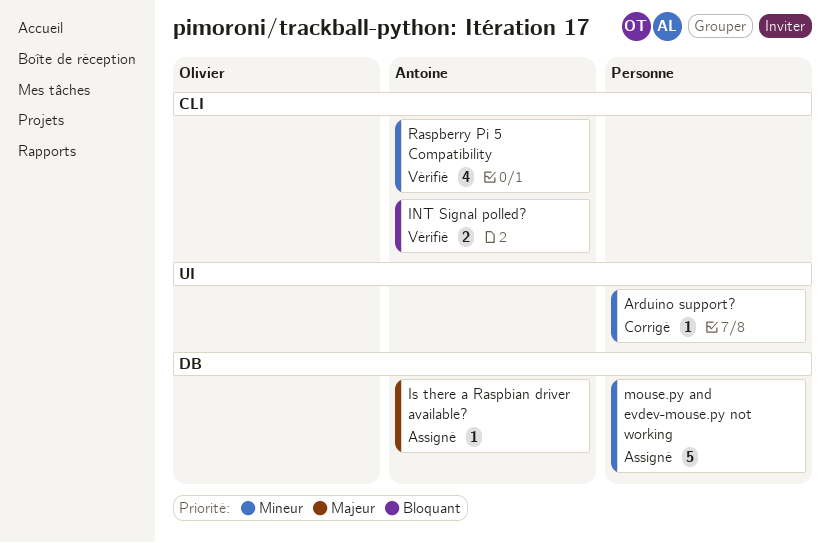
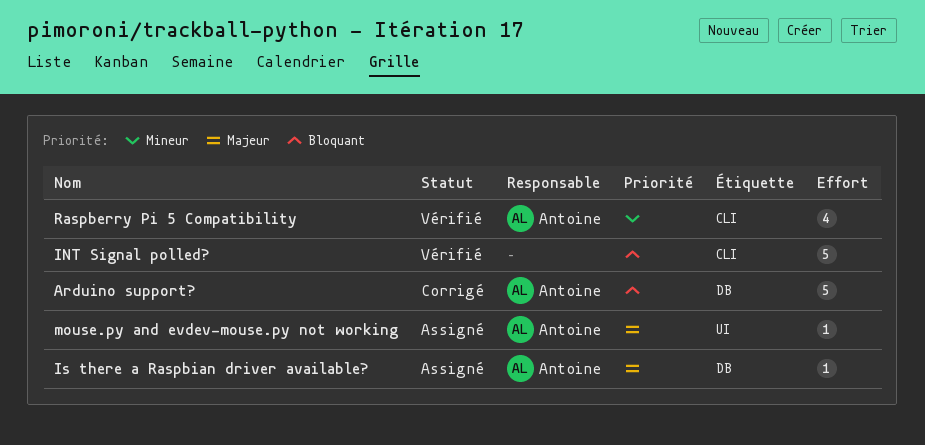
Arduino support?, owner: none -> Antoine
Arduino support?, priority: Mineur -> Bloquant
Arduino support?, label: UI -> DB
Arduino support?, estimate: 1 -> 5
INT Signal polled?, owner: Antoine -> none
INT Signal polled?, estimate: 2 -> 5
mouse.py and evdev-mouse.py not working, owner: none -> Antoine
mouse.py and evdev-mouse.py not working, priority: Mineur -> Majeur
mouse.py and evdev-mouse.py not working, label: DB -> UI
mouse.py and evdev-mouse.py not working, estimate: 5 -> 1

